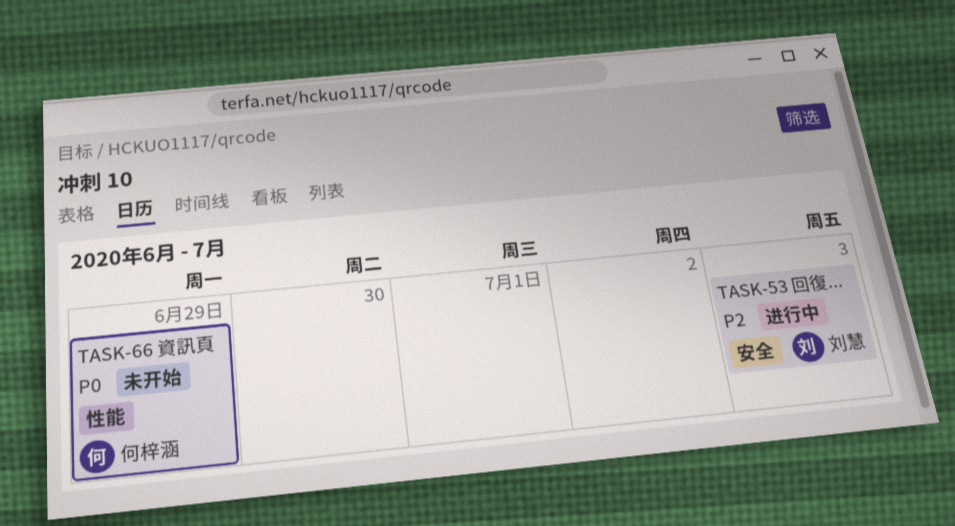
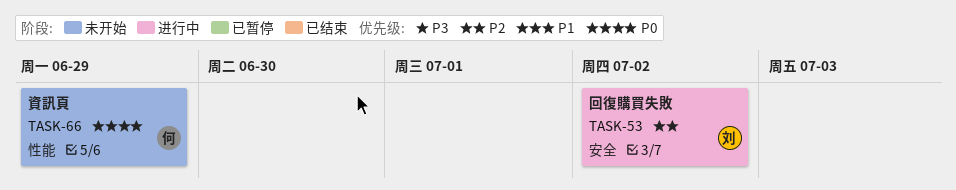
TASK-53, due: Jul 3 -> Jul 2

